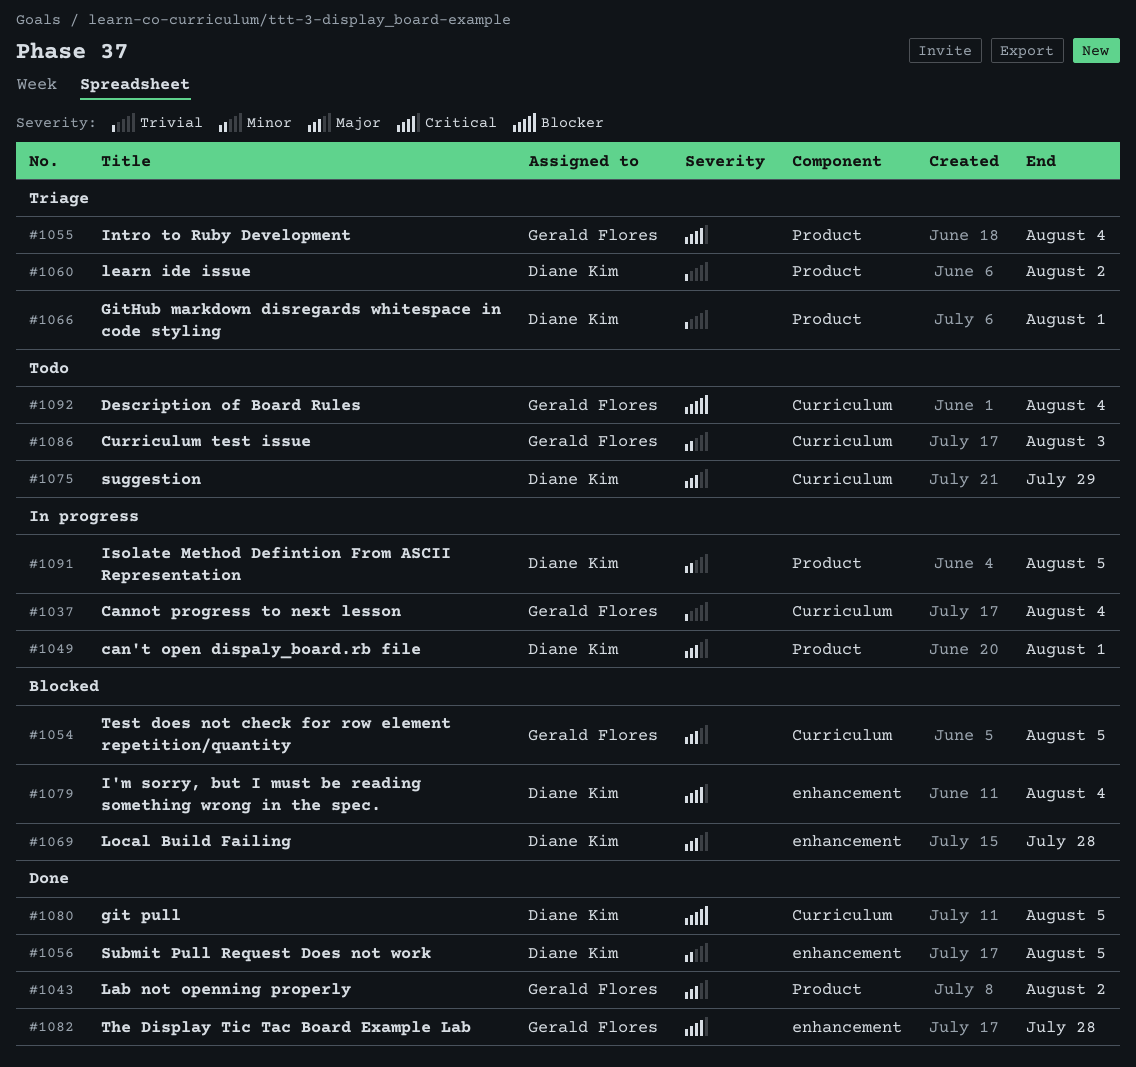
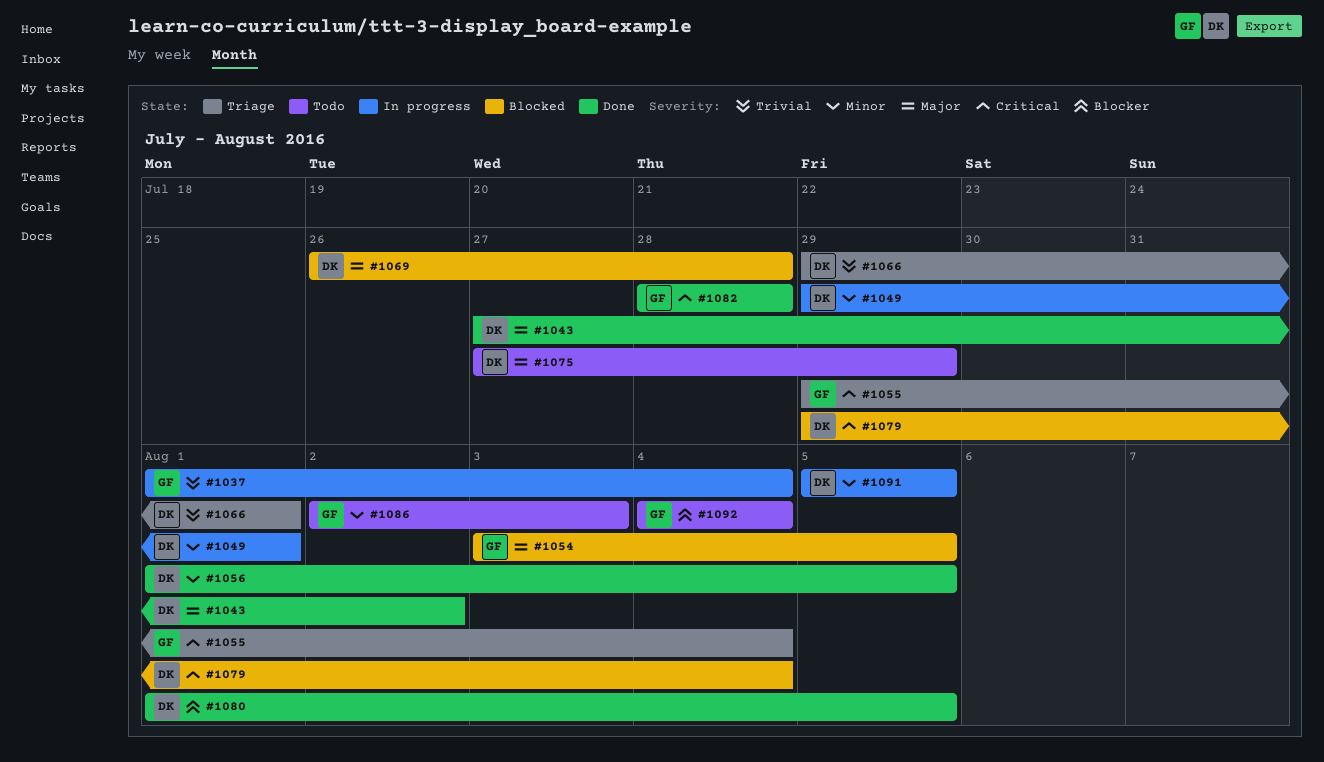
#1043, owner: Gerald Flores -> Diane Kim
#1049, priority: Major -> Minor
#1060: present -> none

